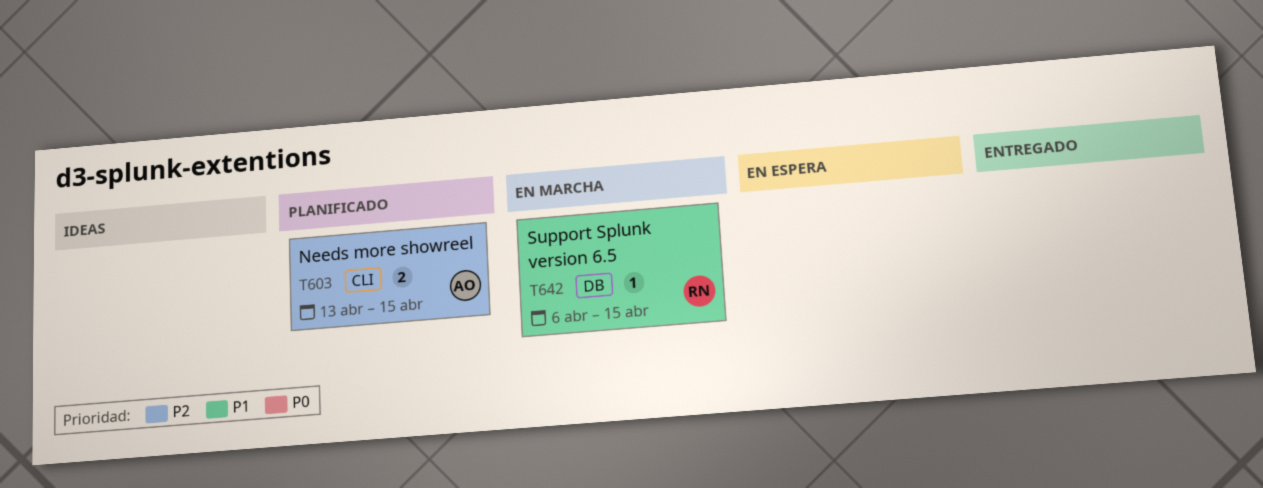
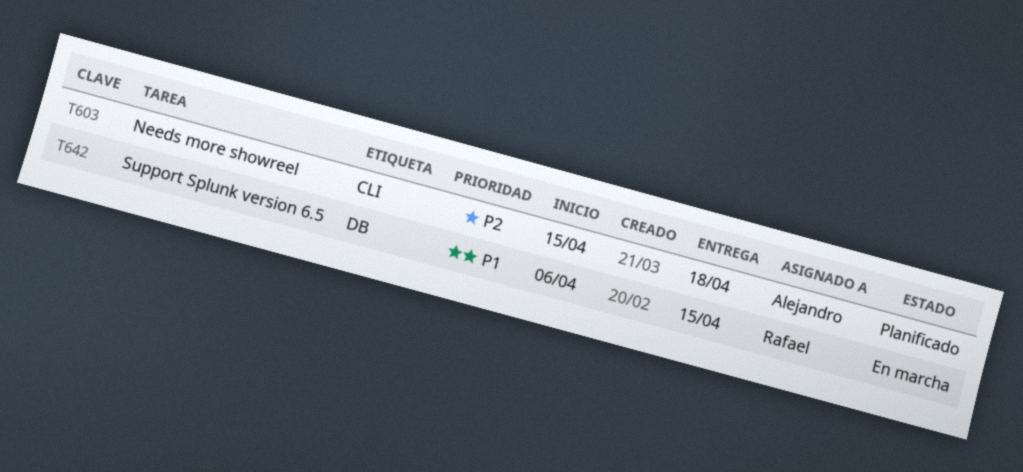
T603, start: Apr 13 -> Apr 15
T603, due: Apr 15 -> Apr 18

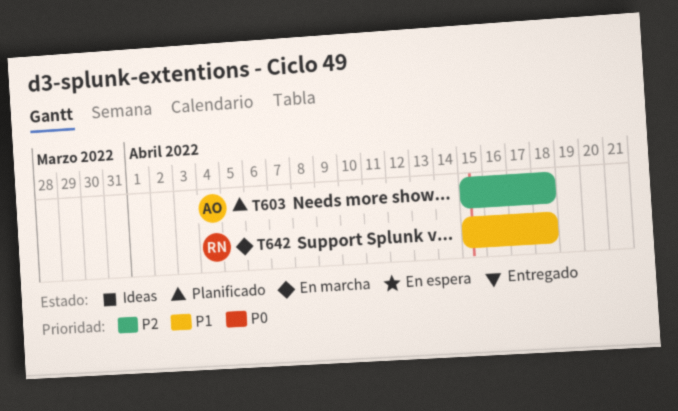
T642, start: Apr 6 -> Apr 15
T642, due: Apr 15 -> Apr 18

